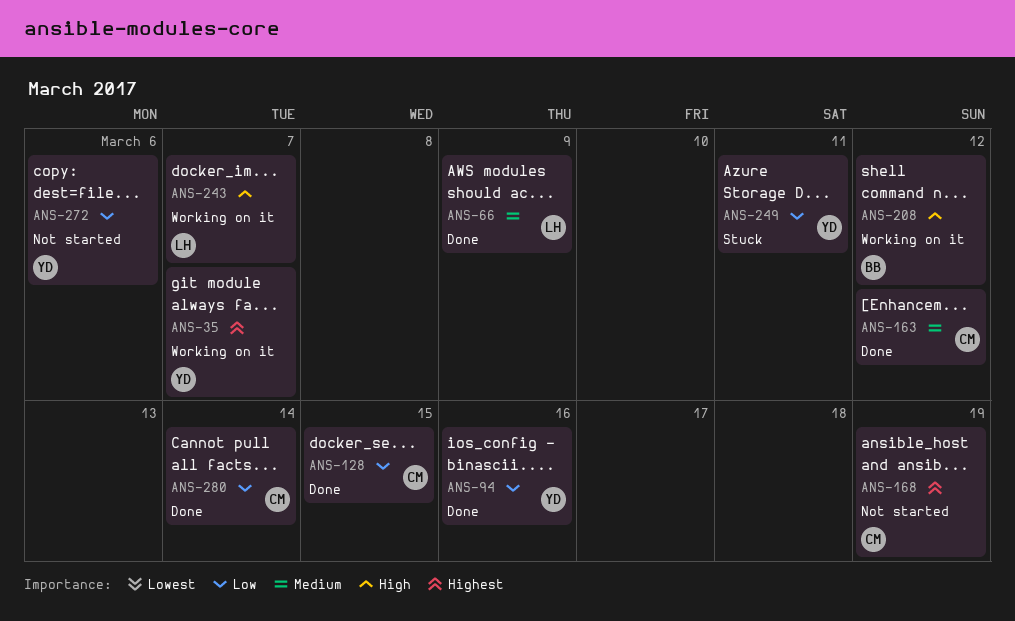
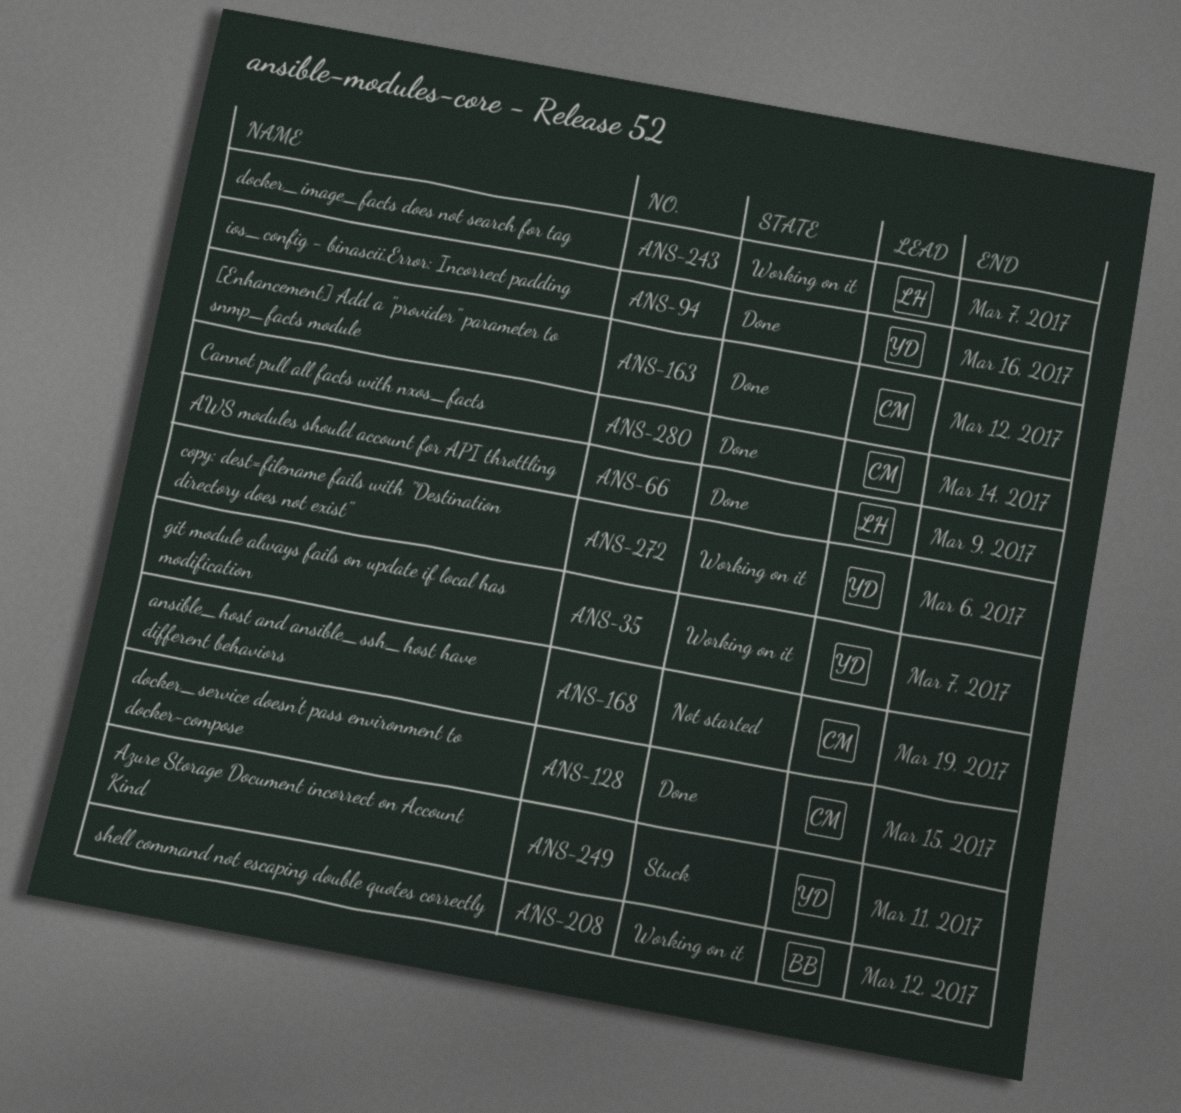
ANS-272, status: Not started -> Working on it

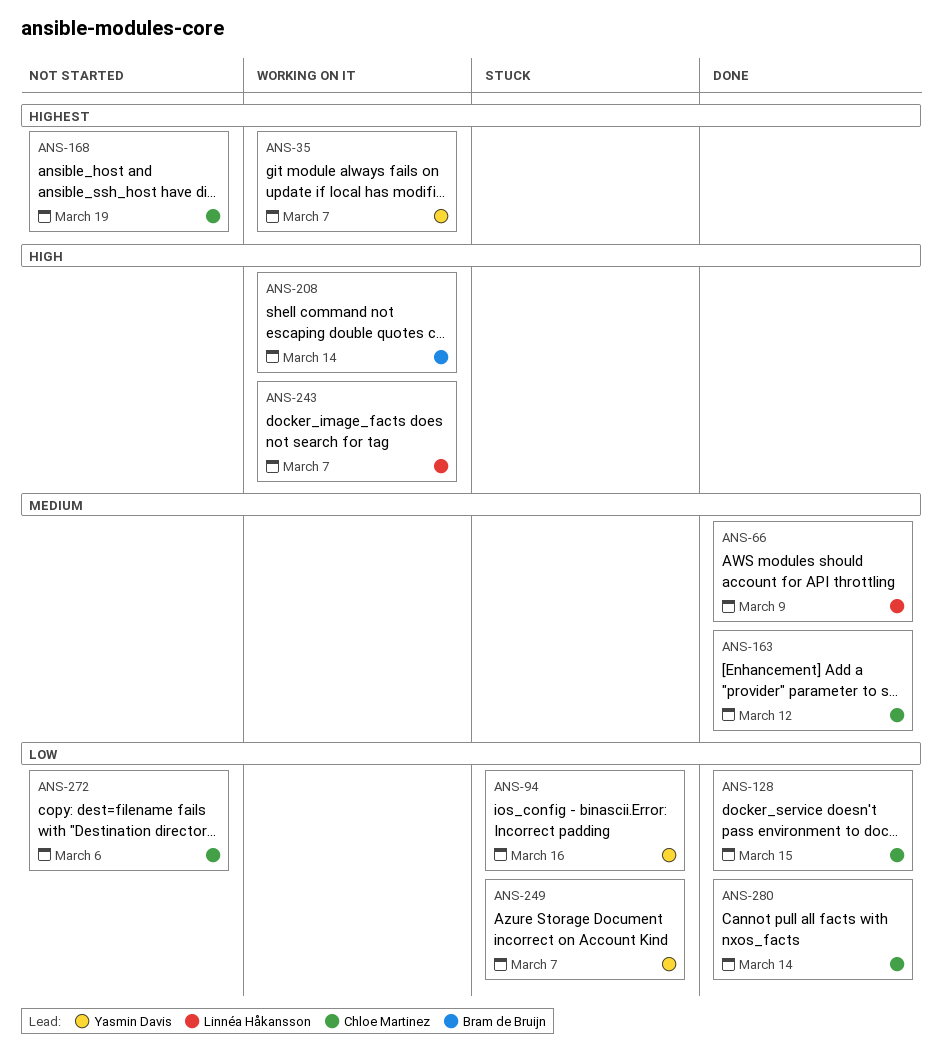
ANS-94, status: Done -> Stuck
ANS-208, due: Mar 12 -> Mar 14
ANS-249, due: Mar 11 -> Mar 7
ANS-272, status: Working on it -> Not started
ANS-272, owner: Yasmin Davis -> Chloe Martinez

